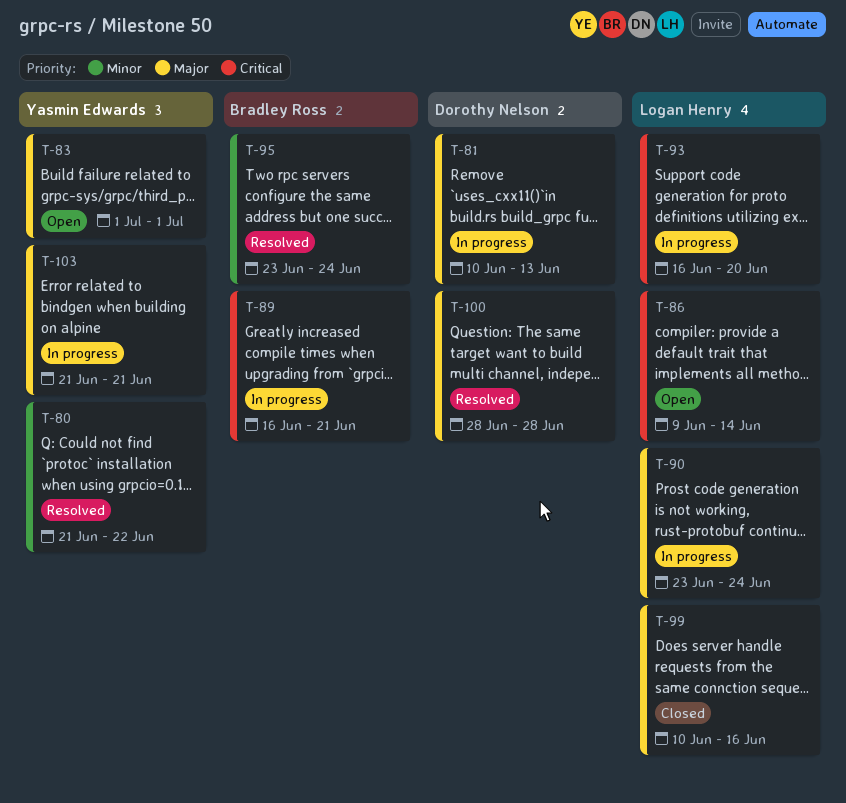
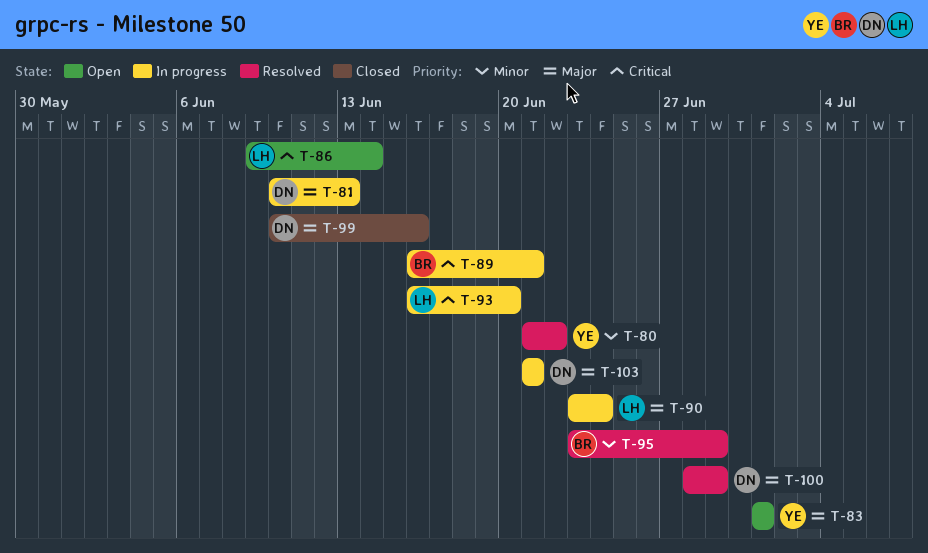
T-95, due: Jun 24 -> Jun 29
T-99, owner: Logan Henry -> Dorothy Nelson
T-100, due: Jun 28 -> Jun 29
T-103, owner: Yasmin Edwards -> Dorothy Nelson

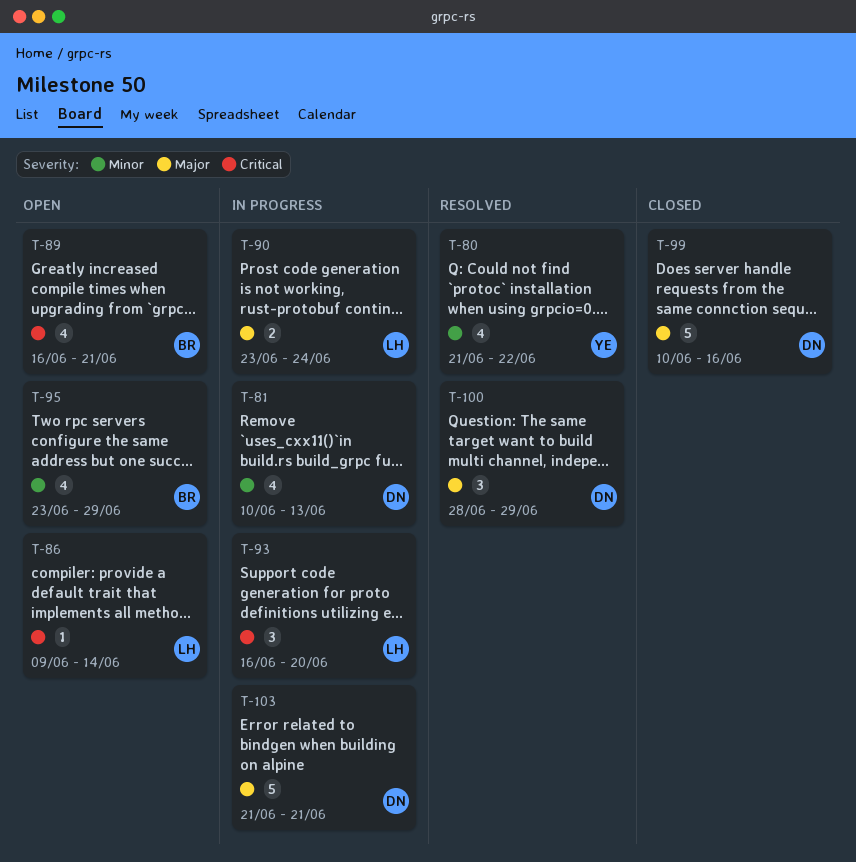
T-81, priority: Major -> Minor
T-83: present -> none
T-89, status: In progress -> Open
T-95, status: Resolved -> Open

